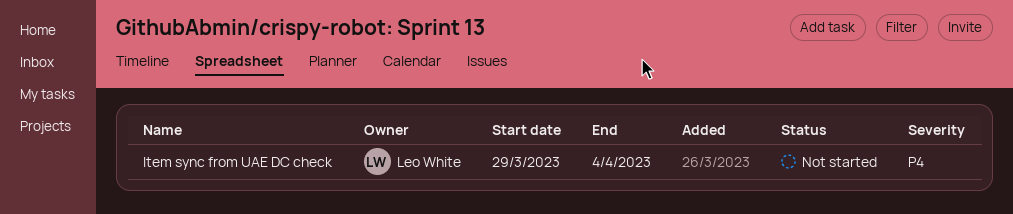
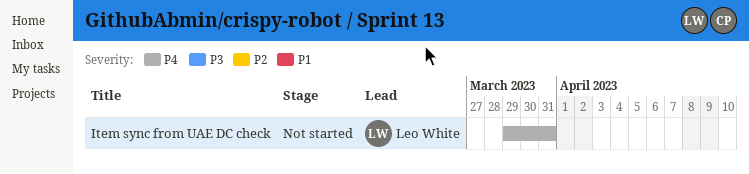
Item sync from UAE DC check, due: Apr 4 -> Mar 31

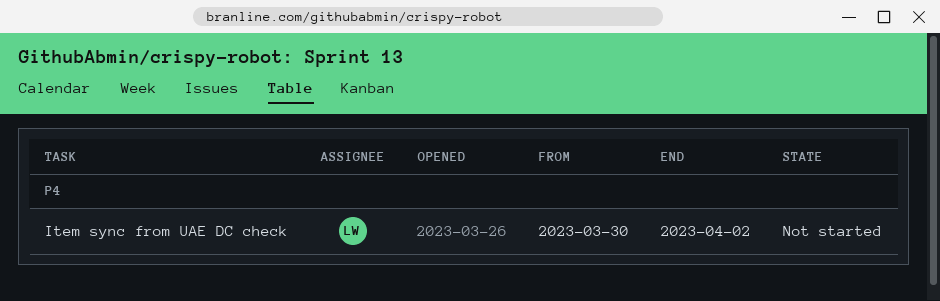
Item sync from UAE DC check, start: Mar 29 -> Mar 30
Item sync from UAE DC check, due: Mar 31 -> Apr 2

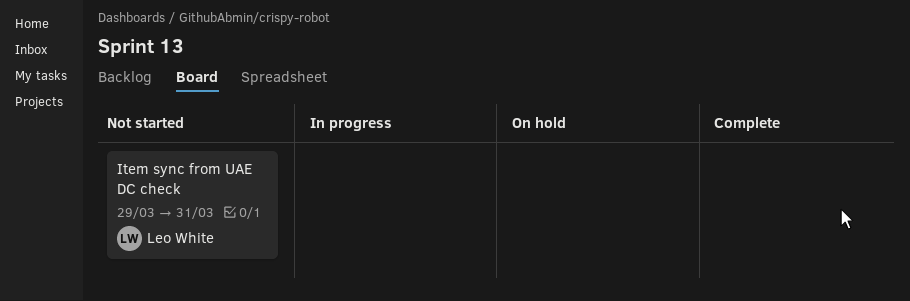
Item sync from UAE DC check, start: Mar 30 -> Mar 29
Item sync from UAE DC check, due: Apr 2 -> Mar 31

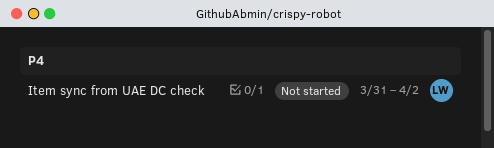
Item sync from UAE DC check, start: Mar 29 -> Mar 31
Item sync from UAE DC check, due: Mar 31 -> Apr 2

